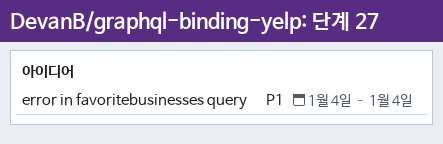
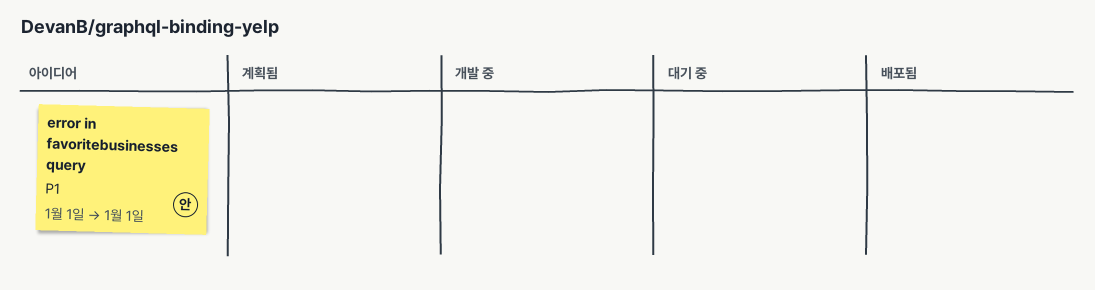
error in favoritebusinesses query, start: Jan 4 -> Jan 1
error in favoritebusinesses query, due: Jan 4 -> Jan 1

